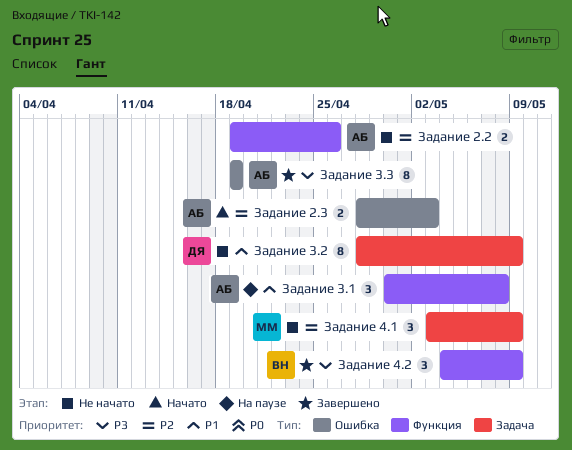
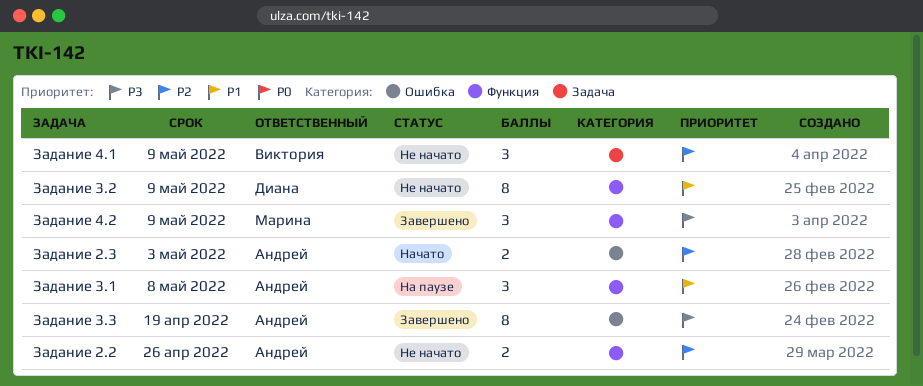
Задание 3.2, label: Задача -> Функция
Задание 4.1, owner: Марина -> Виктория
Задание 4.2, owner: Виктория -> Марина

